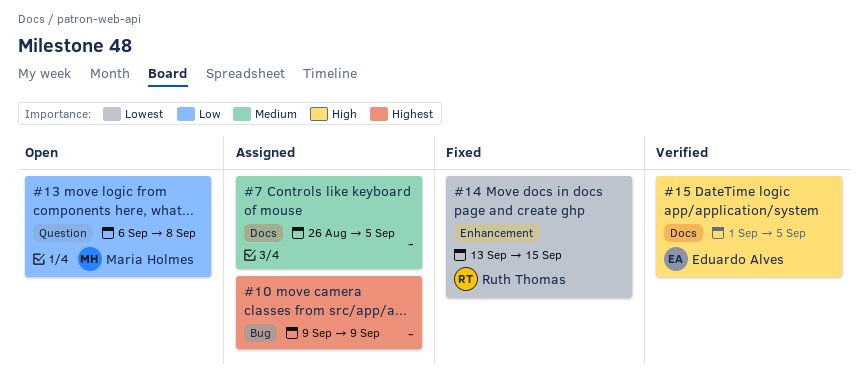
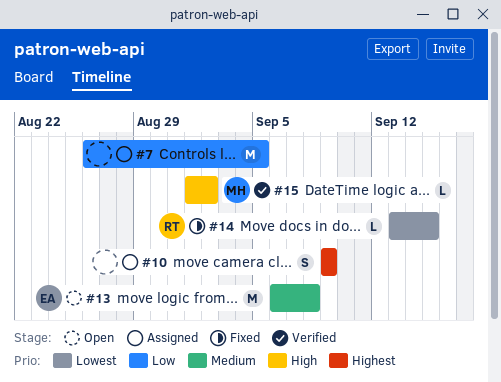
#7, priority: Medium -> Low
#13, owner: Maria Holmes -> Eduardo Alves
#13, priority: Low -> Medium
#15, owner: Eduardo Alves -> Maria Holmes
#15, due: Sep 5 -> Sep 2

